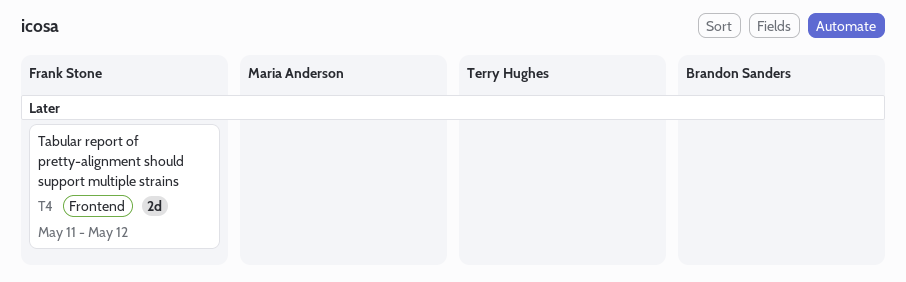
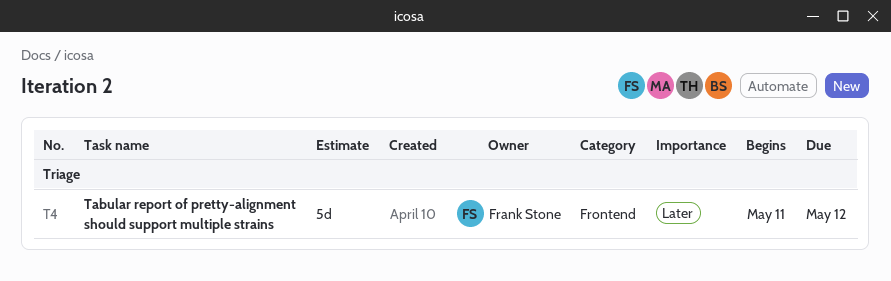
T4, estimate: 2d -> 5d

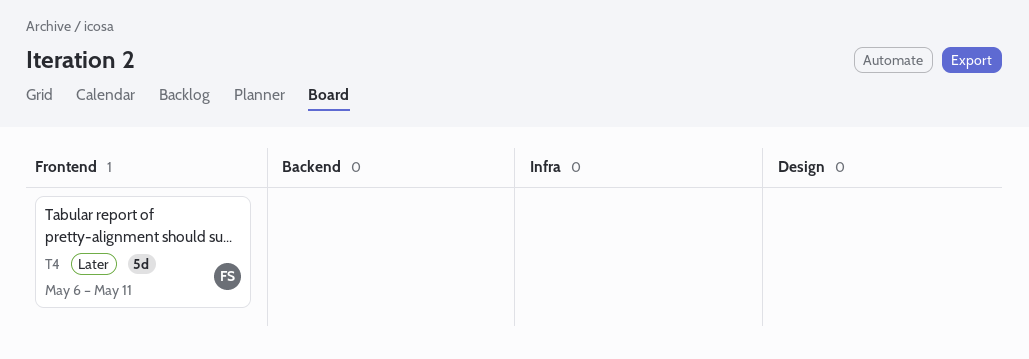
T4, start: May 11 -> May 6
T4, due: May 12 -> May 11

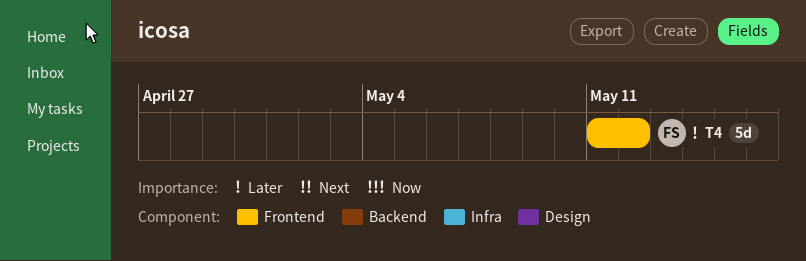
T4, start: May 6 -> May 11
T4, due: May 11 -> May 12

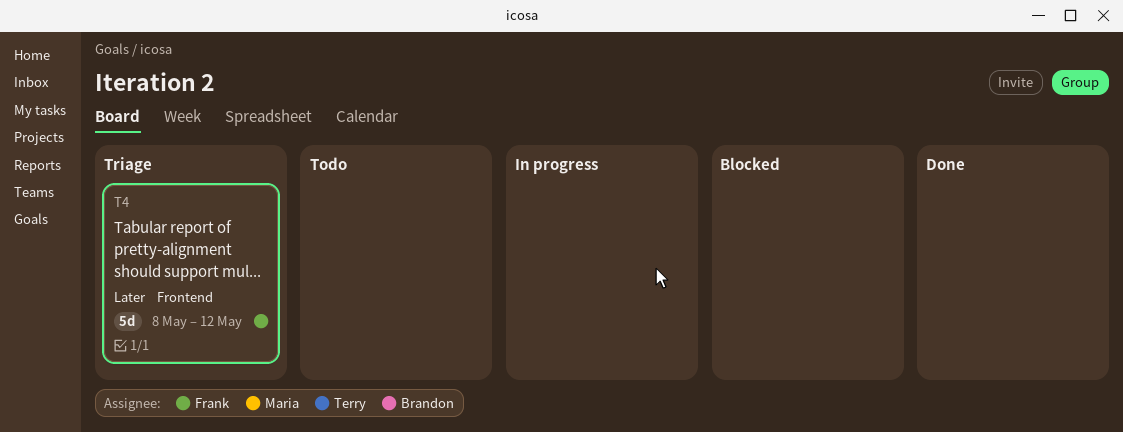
T4, start: May 11 -> May 8

